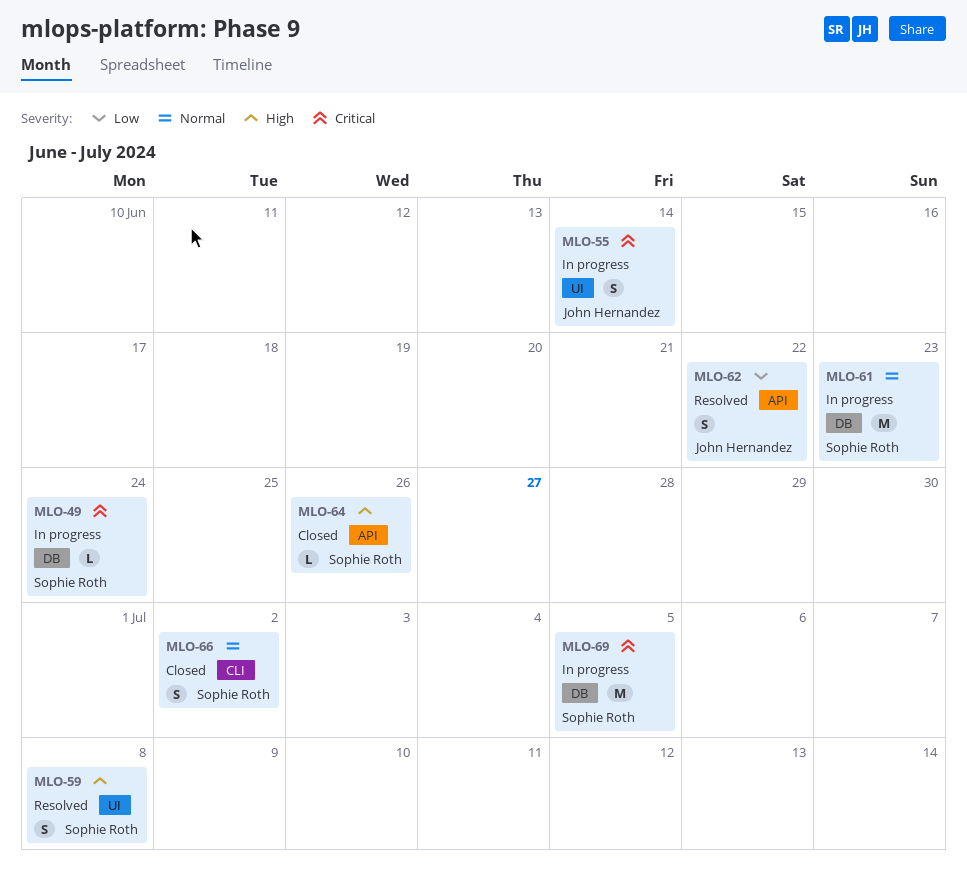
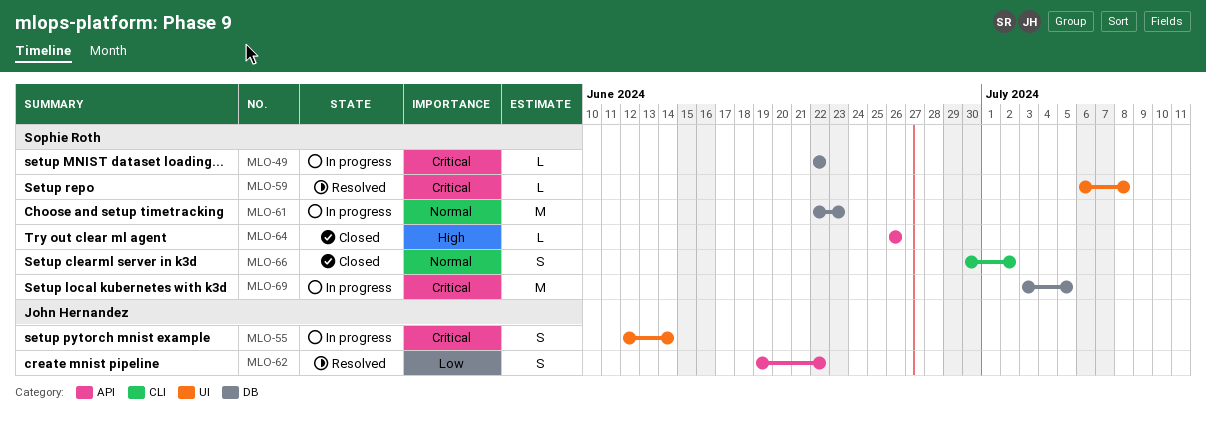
MLO-49, due: Jun 24 -> Jun 22
MLO-59, priority: High -> Critical
MLO-59, estimate: S -> L

